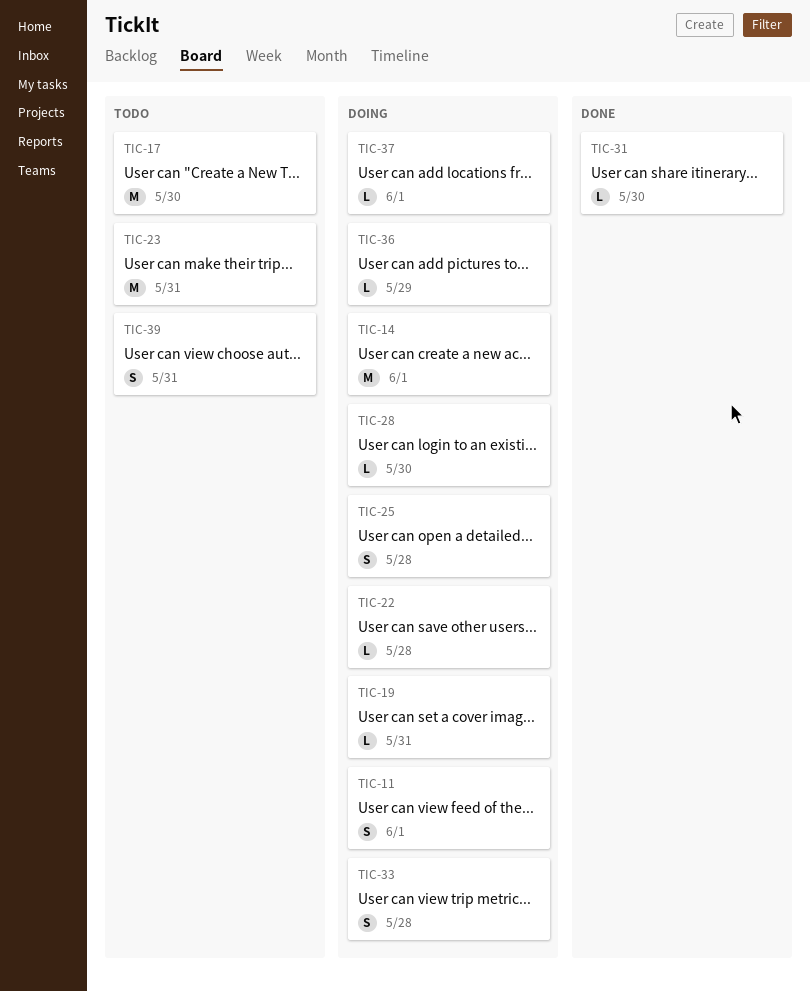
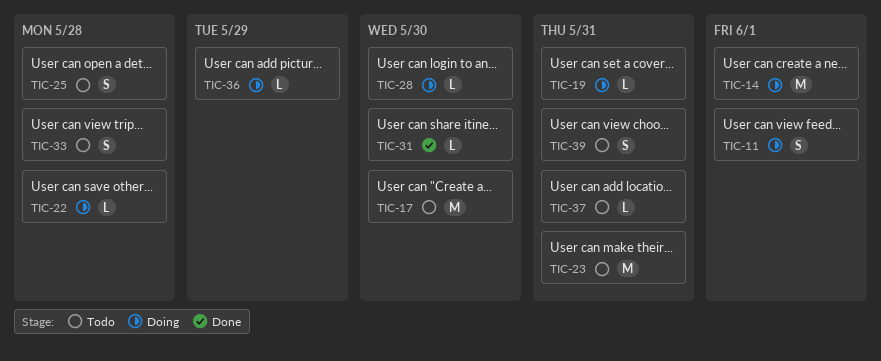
TIC-25, status: Doing -> Todo
TIC-33, status: Doing -> Todo
TIC-37, status: Doing -> Todo
TIC-37, due: Jun 1 -> May 31

